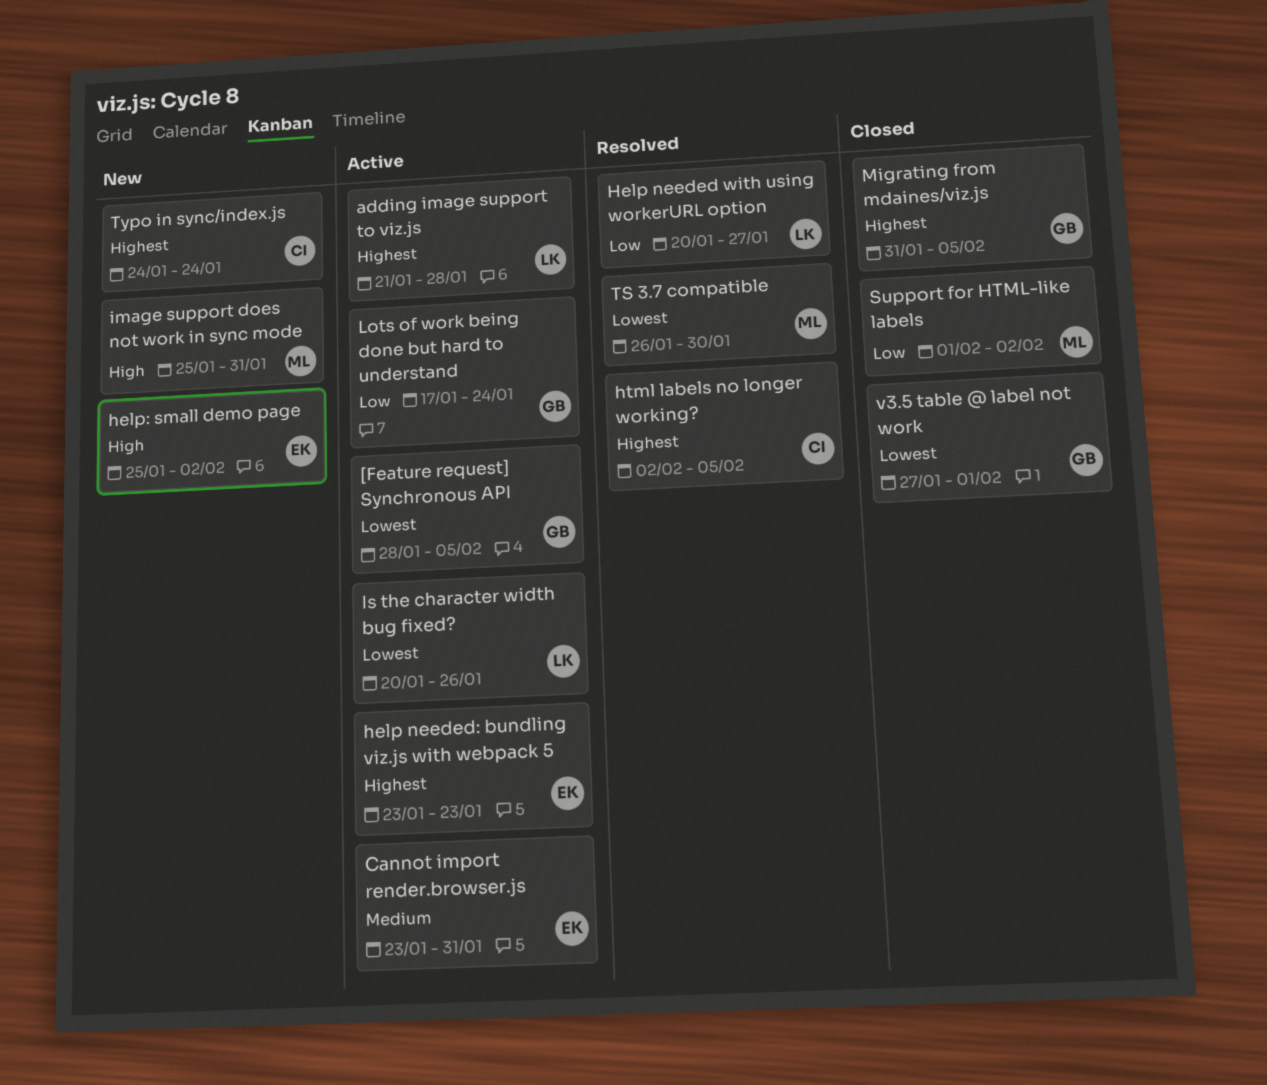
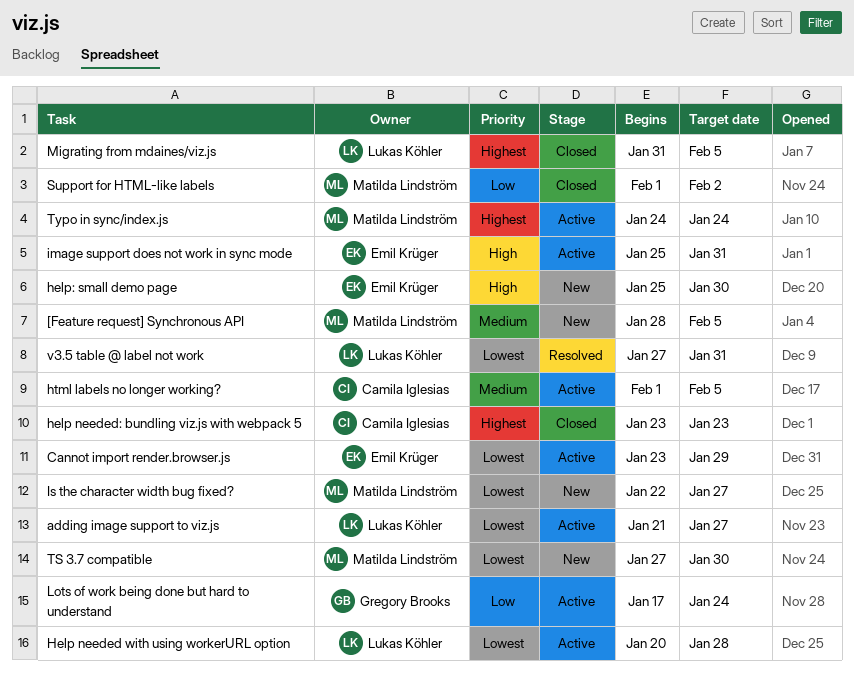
[Feature request] Synchronous API, status: Active -> New
[Feature request] Synchronous API, owner: Gregory Brooks -> Matilda Lindström
[Feature request] Synchronous API, priority: Lowest -> Medium
adding image support to viz.js, priority: Highest -> Lowest
adding image support to viz.js, due: Jan 28 -> Jan 27
Cannot import render.browser.js, priority: Medium -> Lowest
Cannot import render.browser.js, due: Jan 31 -> Jan 29
Help needed with using workerURL option, status: Resolved -> Active
Help needed with using workerURL option, priority: Low -> Lowest
Help needed with using workerURL option, due: Jan 27 -> Jan 28
help needed: bundling viz.js with webpack 5, status: Active -> Closed
help needed: bundling viz.js with webpack 5, owner: Emil Krüger -> Camila Iglesias
help: small demo page, due: Feb 2 -> Jan 30
html labels no longer working?, status: Resolved -> Active
html labels no longer working?, priority: Highest -> Medium
html labels no longer working?, start: Feb 2 -> Feb 1
image support does not work in sync mode, status: New -> Active
image support does not work in sync mode, owner: Matilda Lindström -> Emil Krüger
Is the character width bug fixed?, status: Active -> New
Is the character width bug fixed?, owner: Lukas Köhler -> Matilda Lindström
Is the character width bug fixed?, start: Jan 20 -> Jan 22
Is the character width bug fixed?, due: Jan 26 -> Jan 27
Migrating from mdaines/viz.js, owner: Gregory Brooks -> Lukas Köhler
TS 3.7 compatible, status: Resolved -> New
TS 3.7 compatible, start: Jan 26 -> Jan 27
Typo in sync/index.js, status: New -> Active
Typo in sync/index.js, owner: Camila Iglesias -> Matilda Lindström
v3.5 table @ label not work, status: Closed -> Resolved
v3.5 table @ label not work, owner: Gregory Brooks -> Lukas Köhler
v3.5 table @ label not work, due: Feb 1 -> Jan 31

